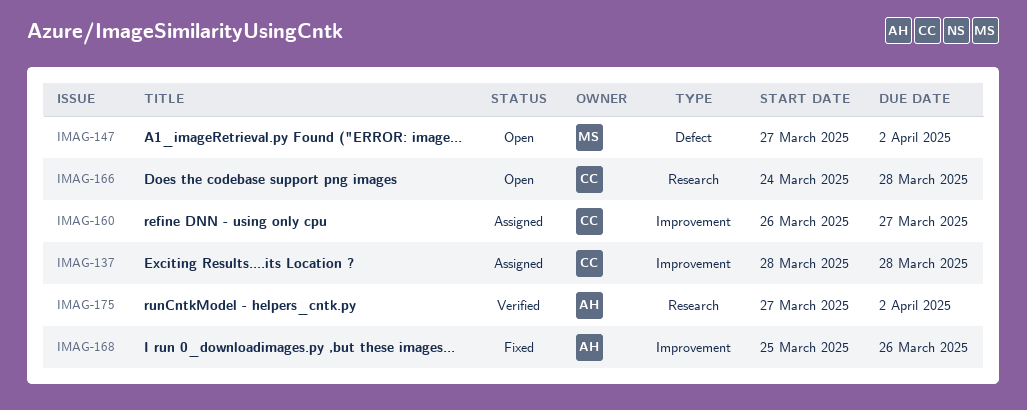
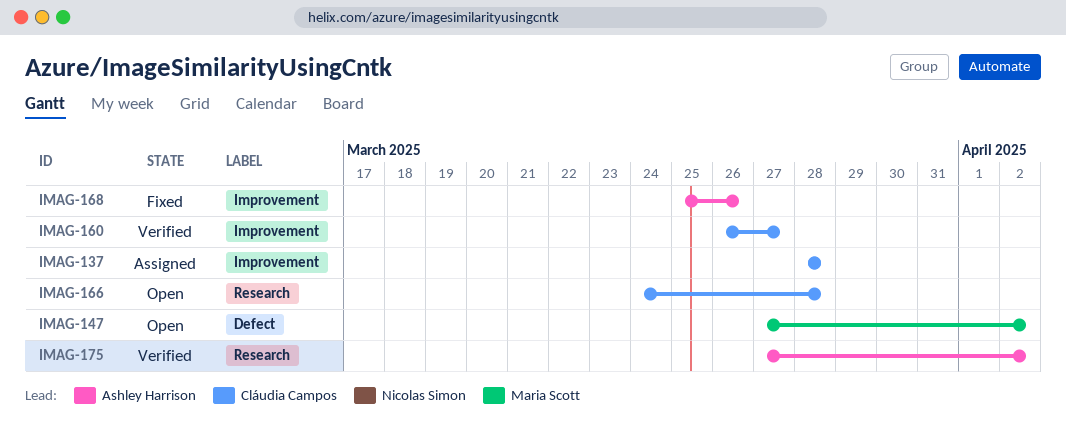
IMAG-160, status: Assigned -> Verified

